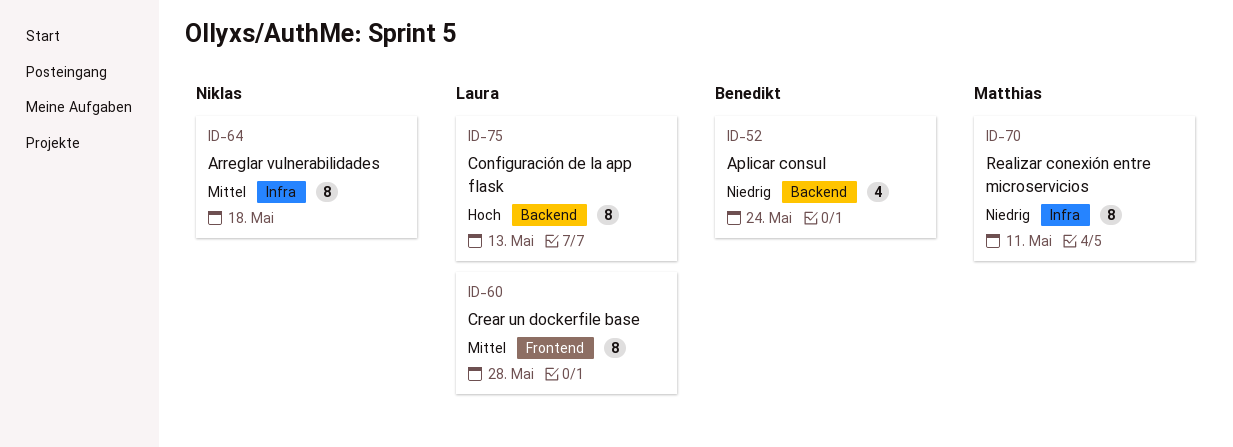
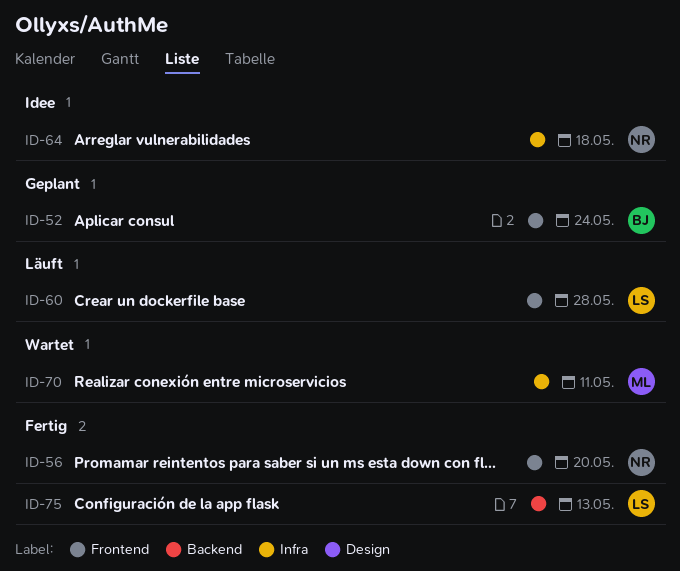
ID-52, label: Backend -> Frontend
ID-56: none -> present

